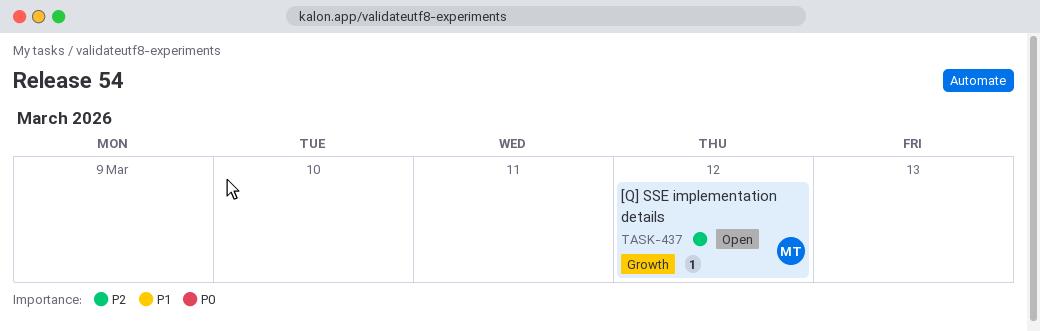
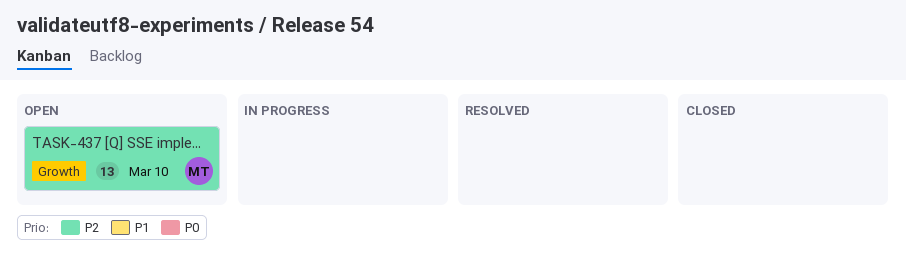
TASK-437, estimate: 1 -> 13
TASK-437, due: Mar 12 -> Mar 10

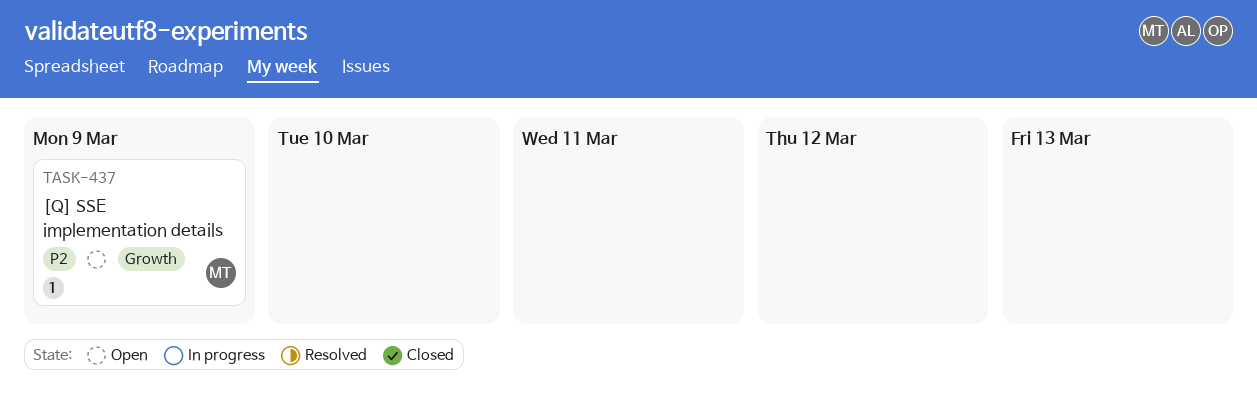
TASK-437, estimate: 13 -> 1
TASK-437, due: Mar 10 -> Mar 9

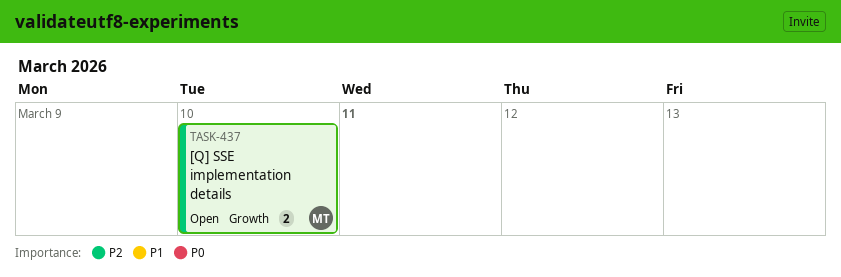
TASK-437, estimate: 1 -> 2
TASK-437, due: Mar 9 -> Mar 10

